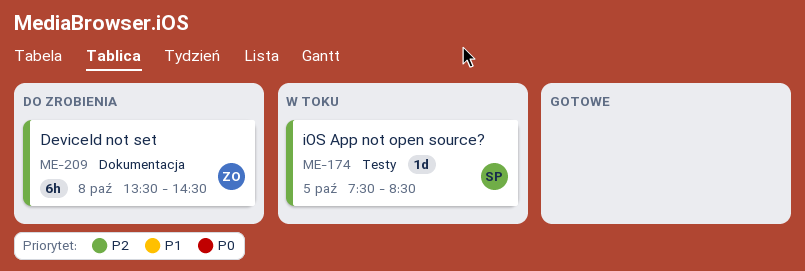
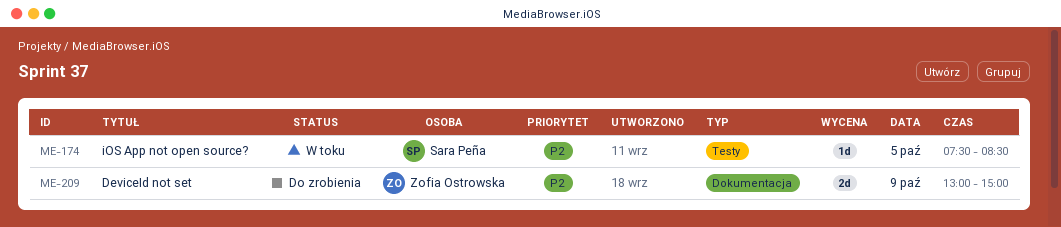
ME-209, estimate: 6h -> 2d
ME-209, day: Oct 8 -> Oct 9
ME-209, begins: 13:30 -> 13:00
ME-209, ends: 14:30 -> 15:00

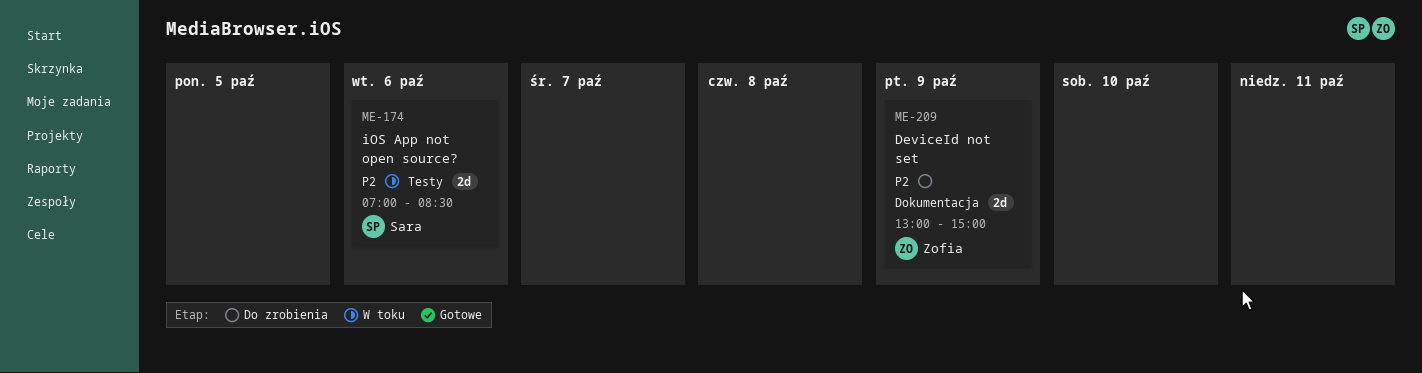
ME-174, estimate: 1d -> 2d
ME-174, day: Oct 5 -> Oct 6
ME-174, begins: 07:30 -> 07:00

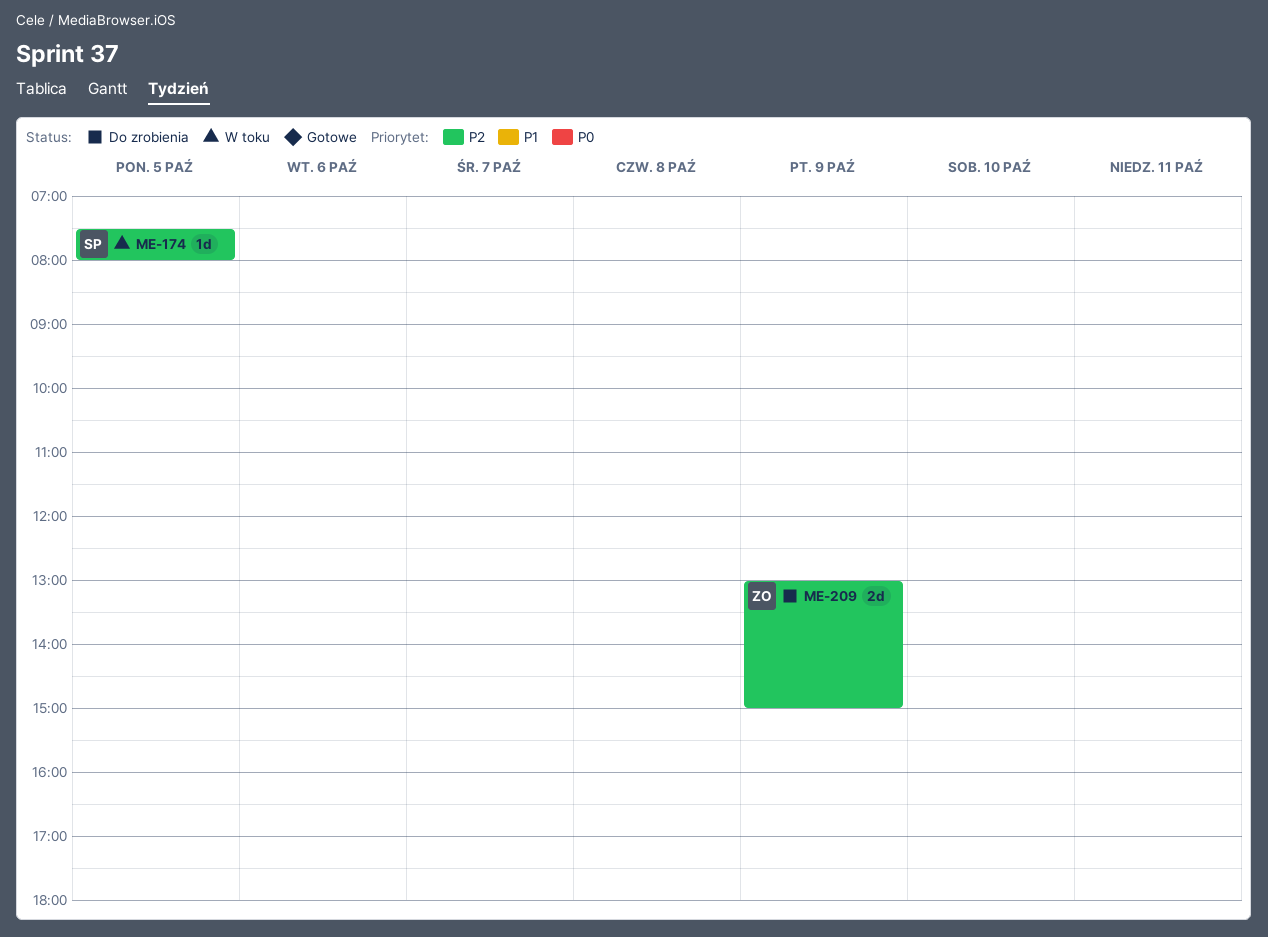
ME-174, estimate: 2d -> 1d
ME-174, day: Oct 6 -> Oct 5
ME-174, begins: 07:00 -> 07:30
ME-174, ends: 08:30 -> 08:00

